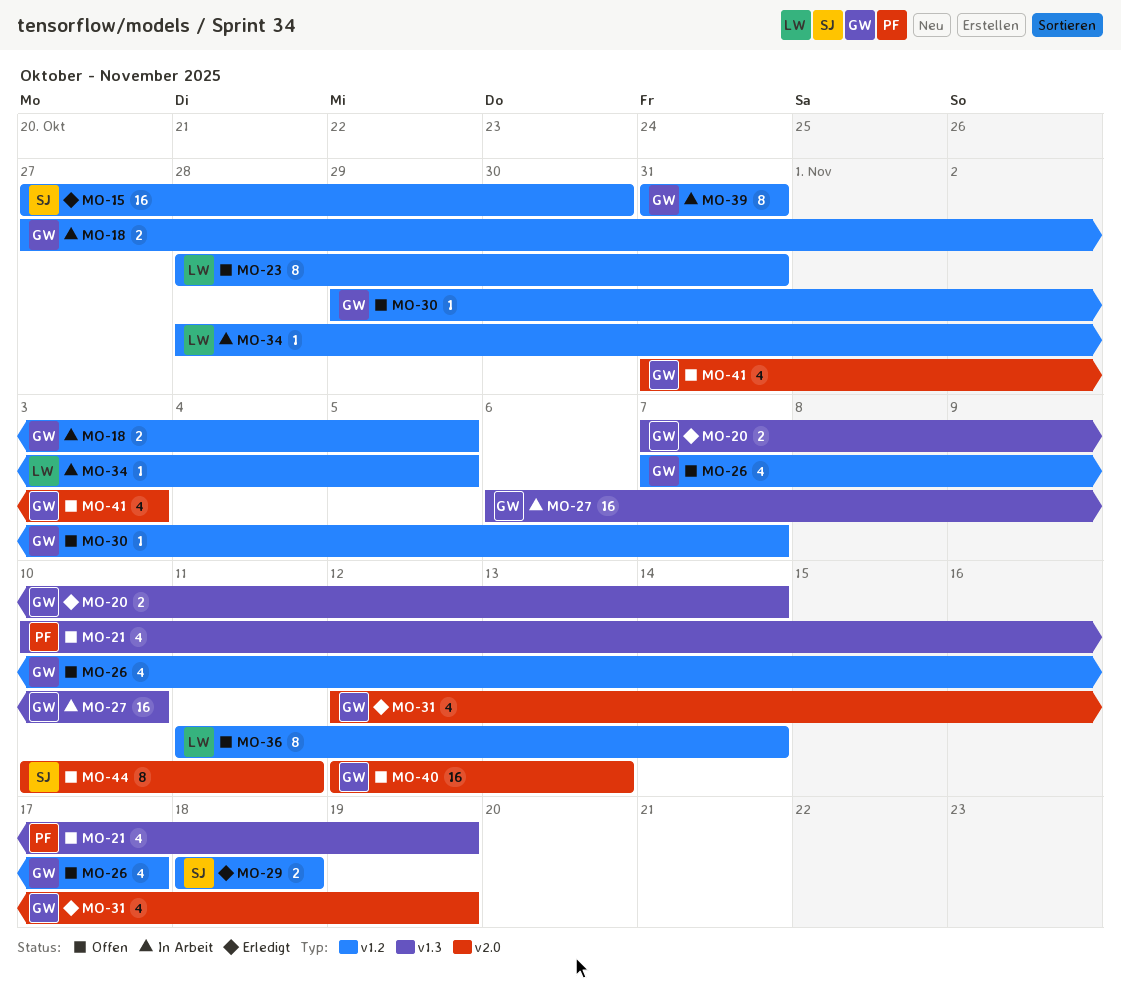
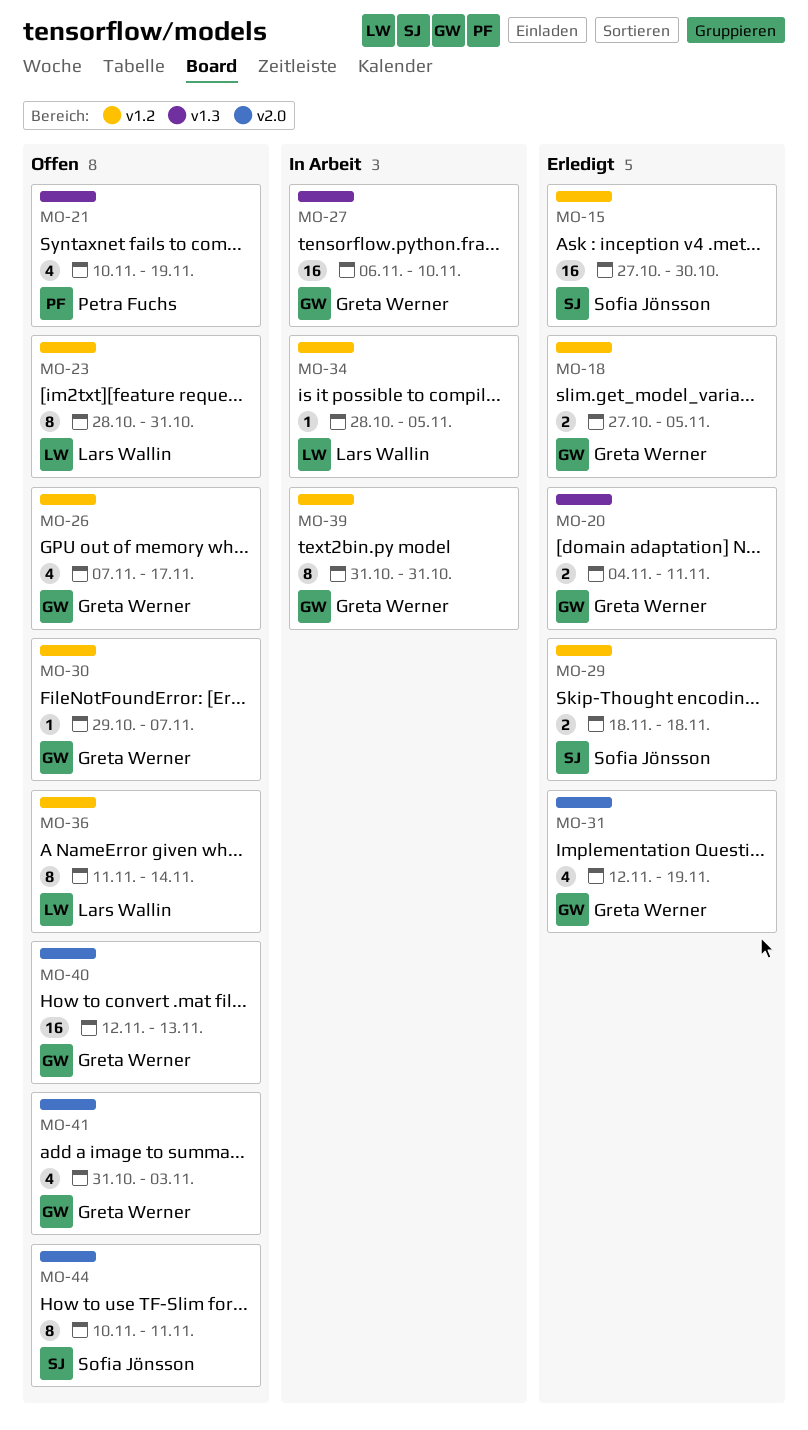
MO-18, status: In Arbeit -> Erledigt
MO-20, start: Nov 7 -> Nov 4
MO-20, due: Nov 14 -> Nov 11

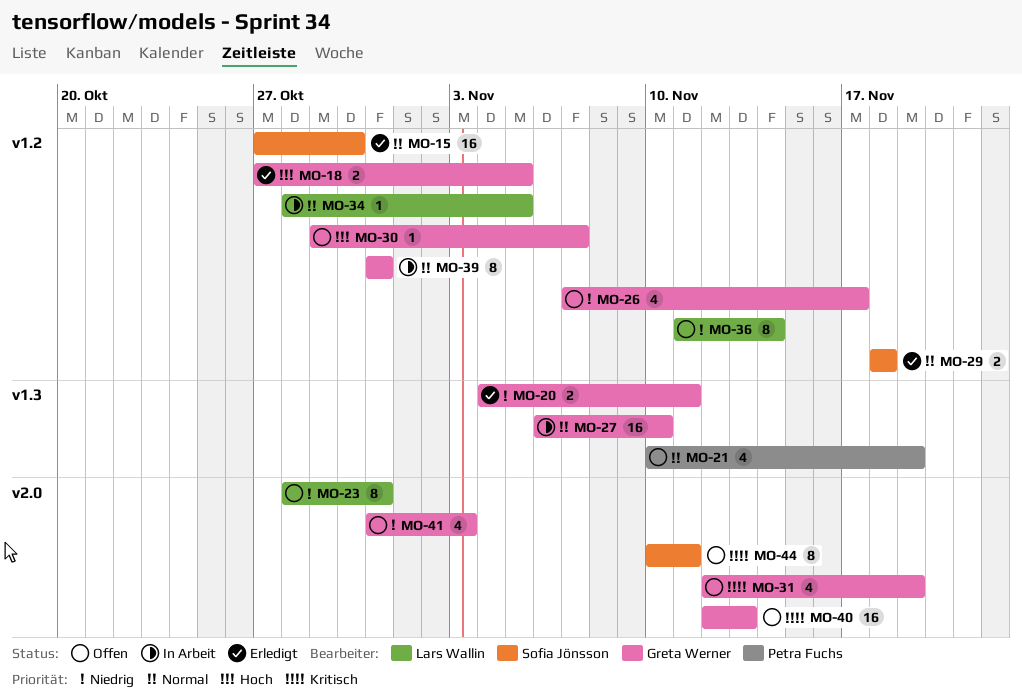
MO-23, label: v1.2 -> v2.0
MO-31, status: Erledigt -> Offen

